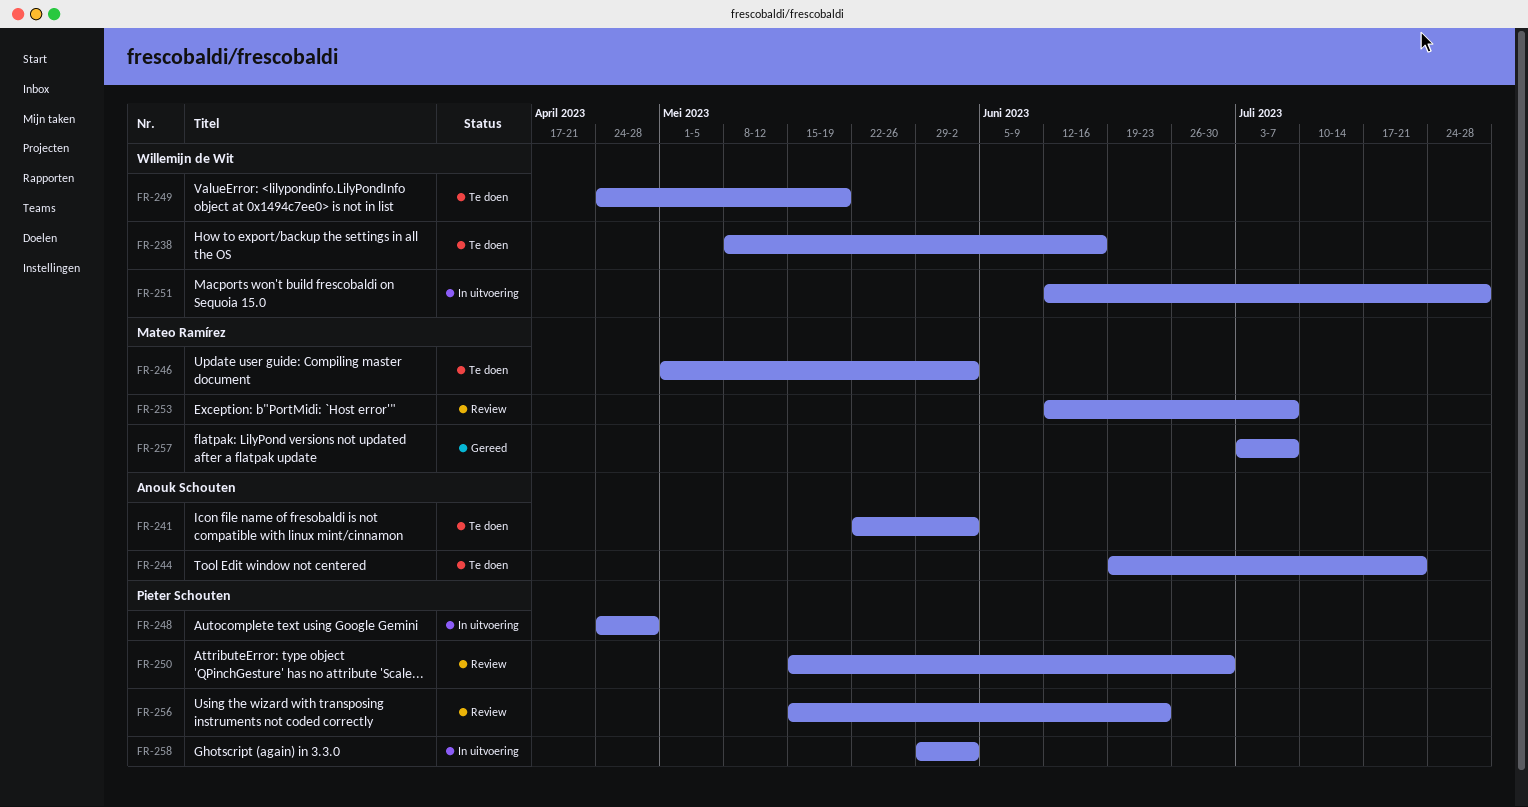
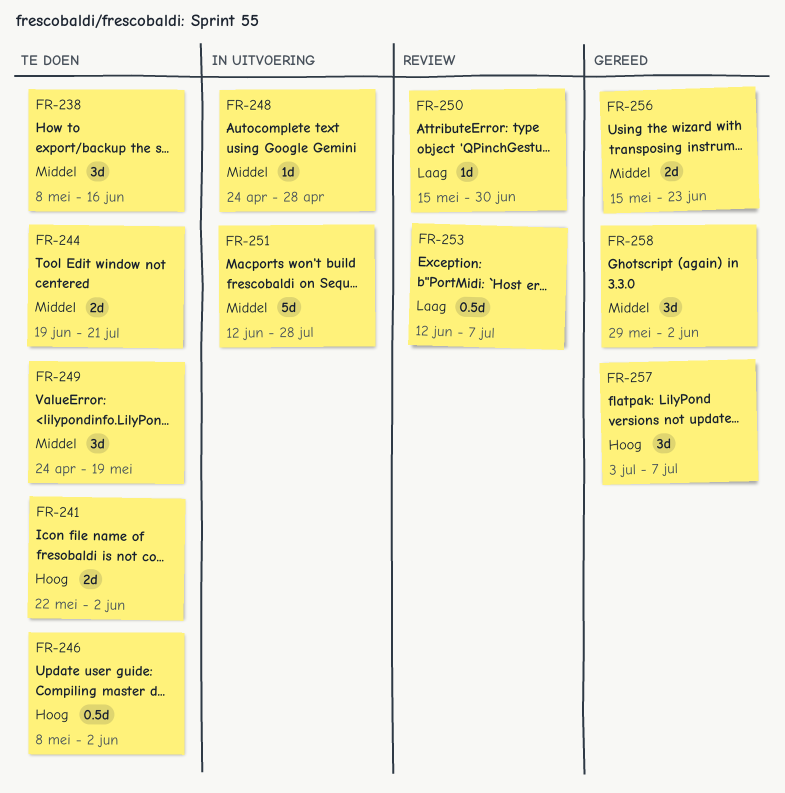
FR-246, start: May 1 -> May 8
FR-256, status: Review -> Gereed
FR-258, status: In uitvoering -> Gereed

